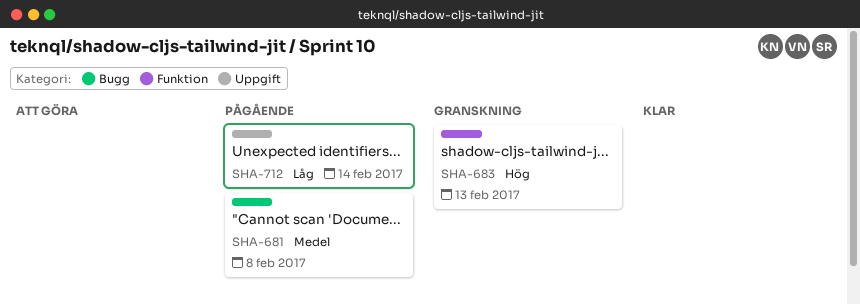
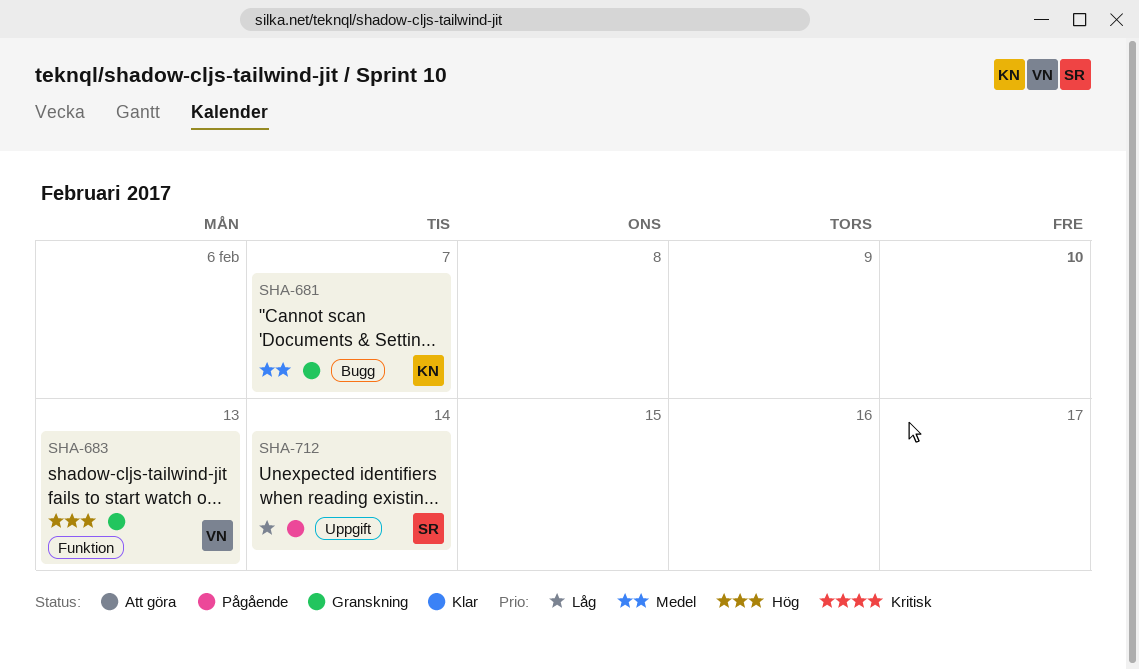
SHA-681, status: Pågående -> Granskning
SHA-681, due: Feb 8 -> Feb 7

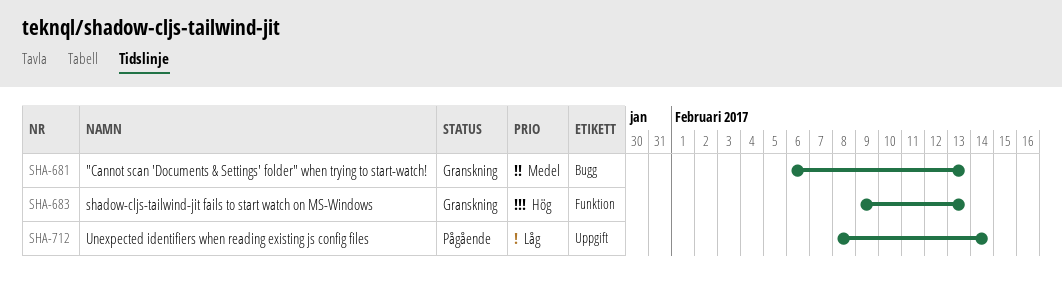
SHA-681, due: Feb 7 -> Feb 13

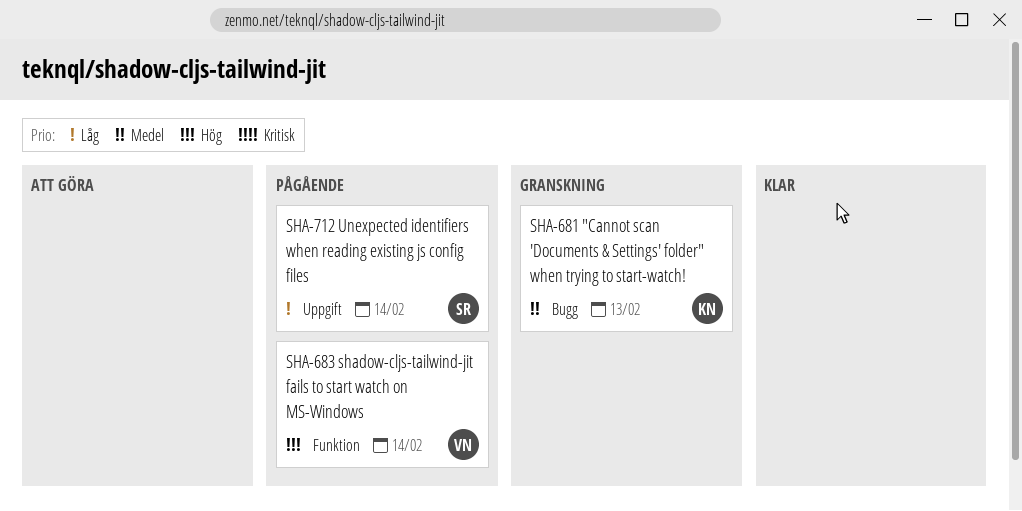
SHA-683, status: Granskning -> Pågående
SHA-683, due: Feb 13 -> Feb 14

